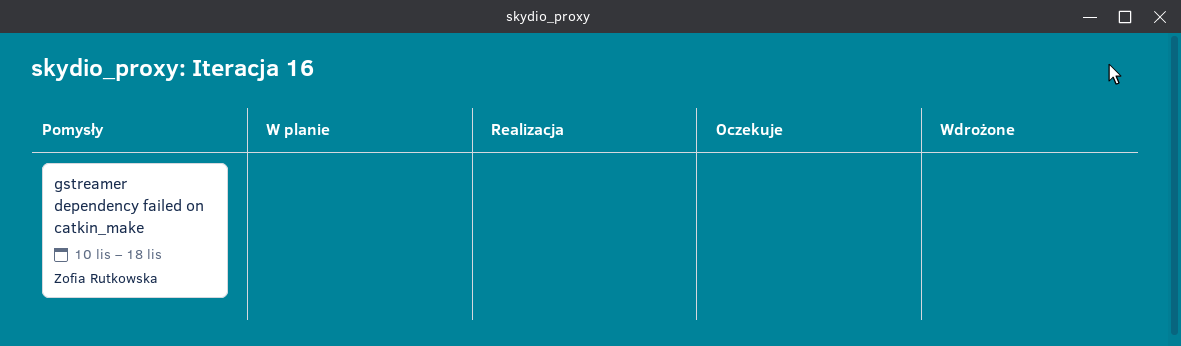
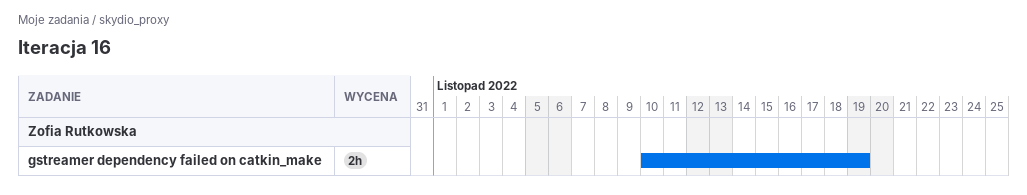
gstreamer dependency failed on catkin_make, due: Nov 18 -> Nov 19

